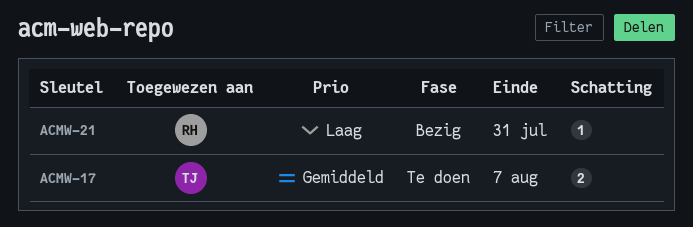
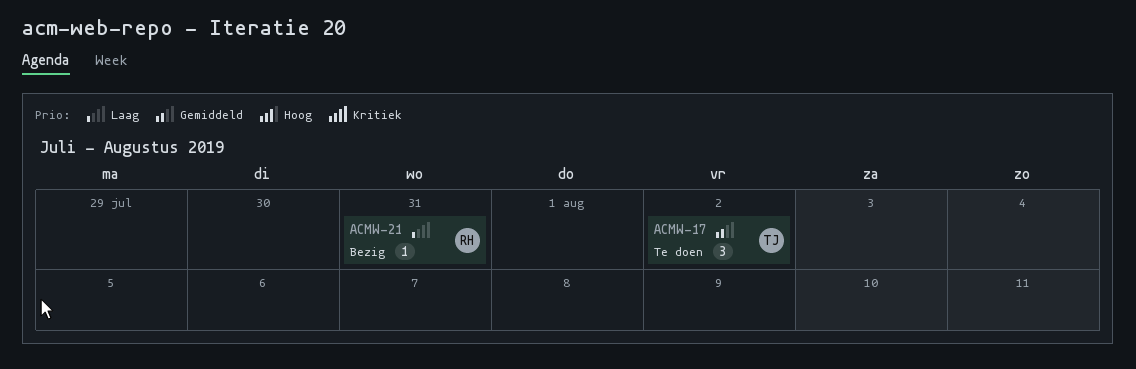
ACMW-17, estimate: 2 -> 3
ACMW-17, due: Aug 7 -> Aug 2

